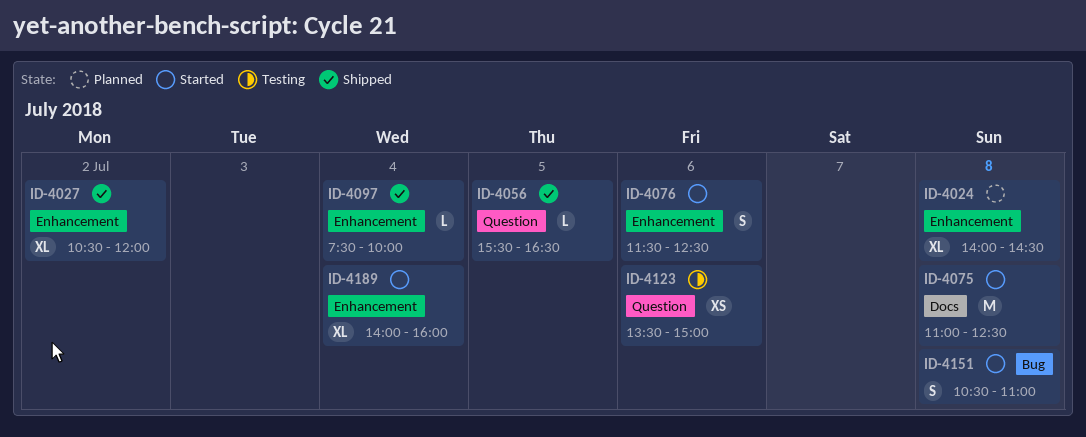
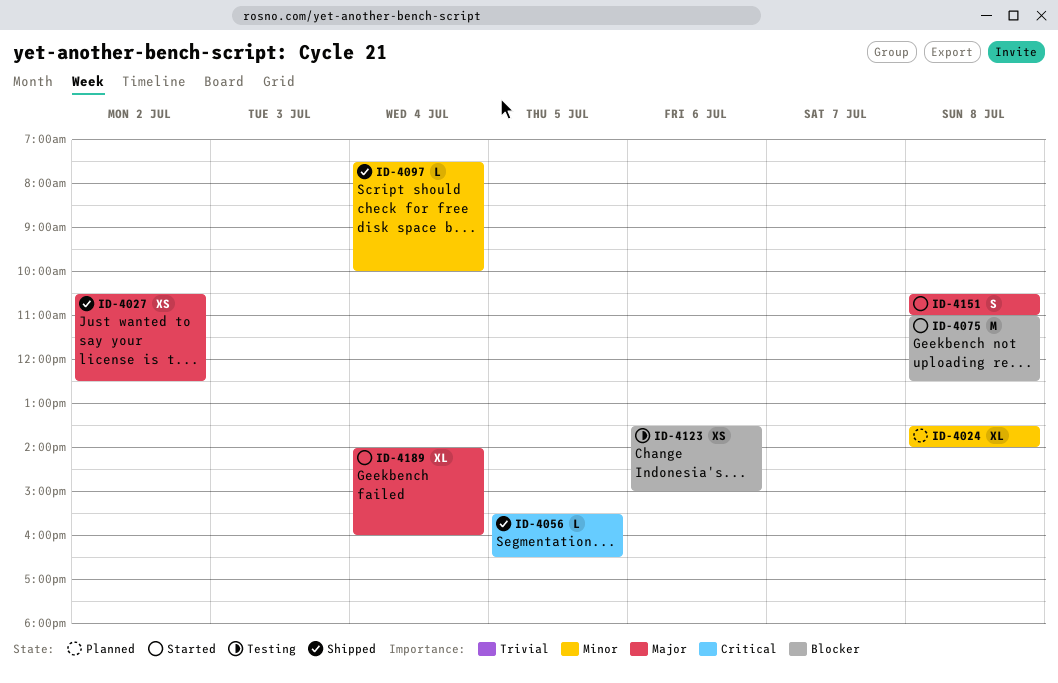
ID-4024, begins: 14:00 -> 13:30
ID-4024, ends: 14:30 -> 14:00
ID-4027, estimate: XL -> XS
ID-4027, ends: 12:00 -> 12:30
ID-4076: present -> none

